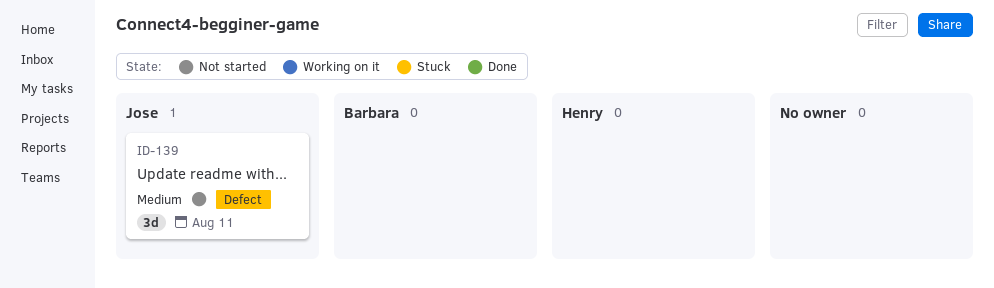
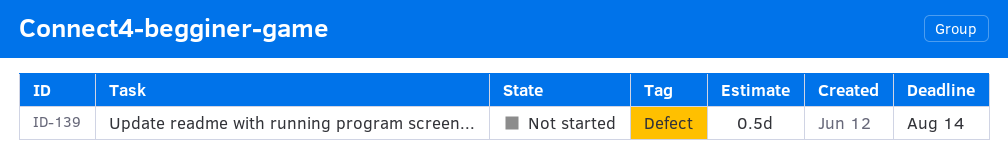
ID-139, estimate: 3d -> 0.5d
ID-139, due: Aug 11 -> Aug 14

